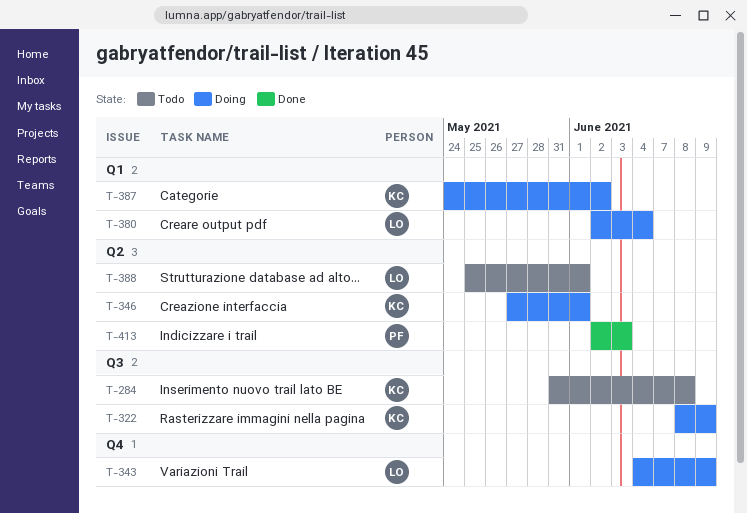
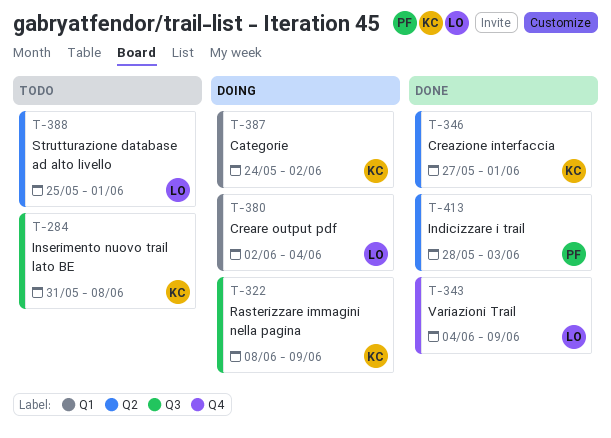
T-343, status: Doing -> Done
T-346, status: Doing -> Done
T-413, start: Jun 2 -> May 28

